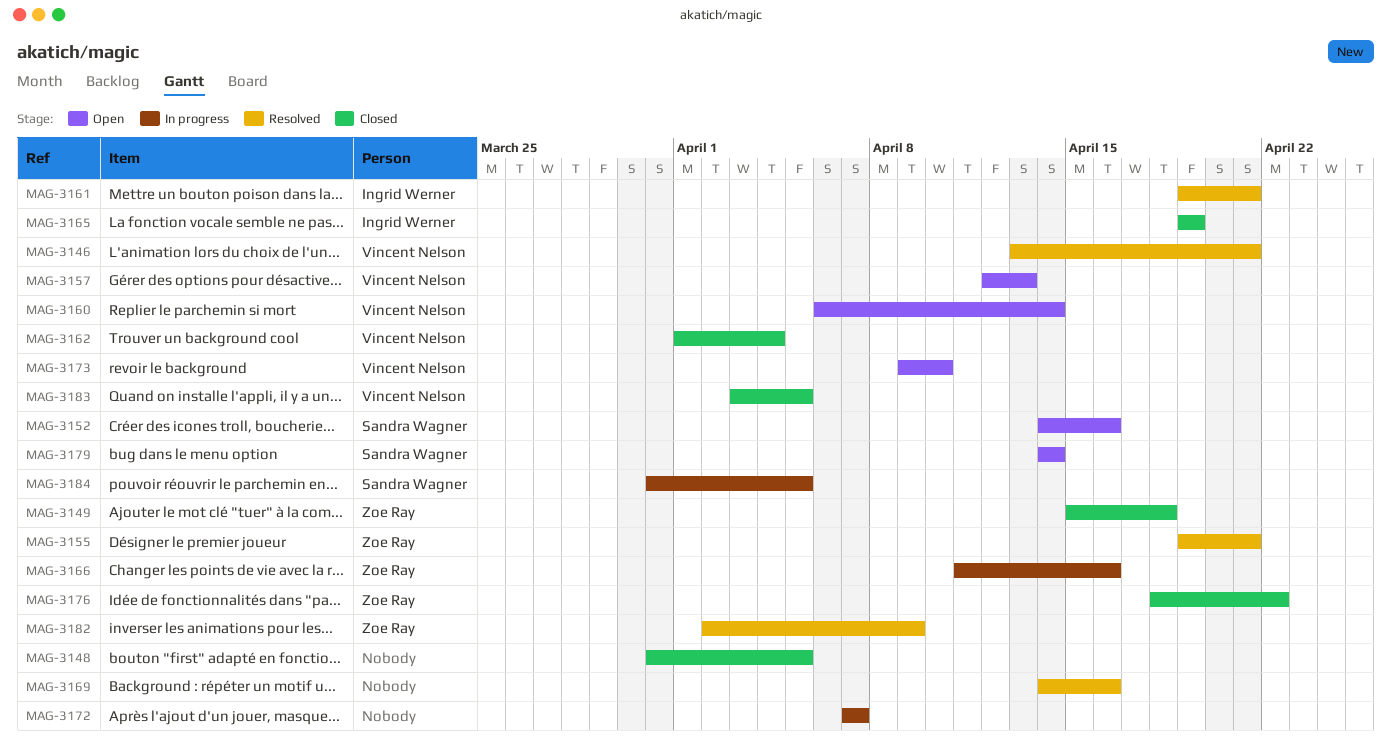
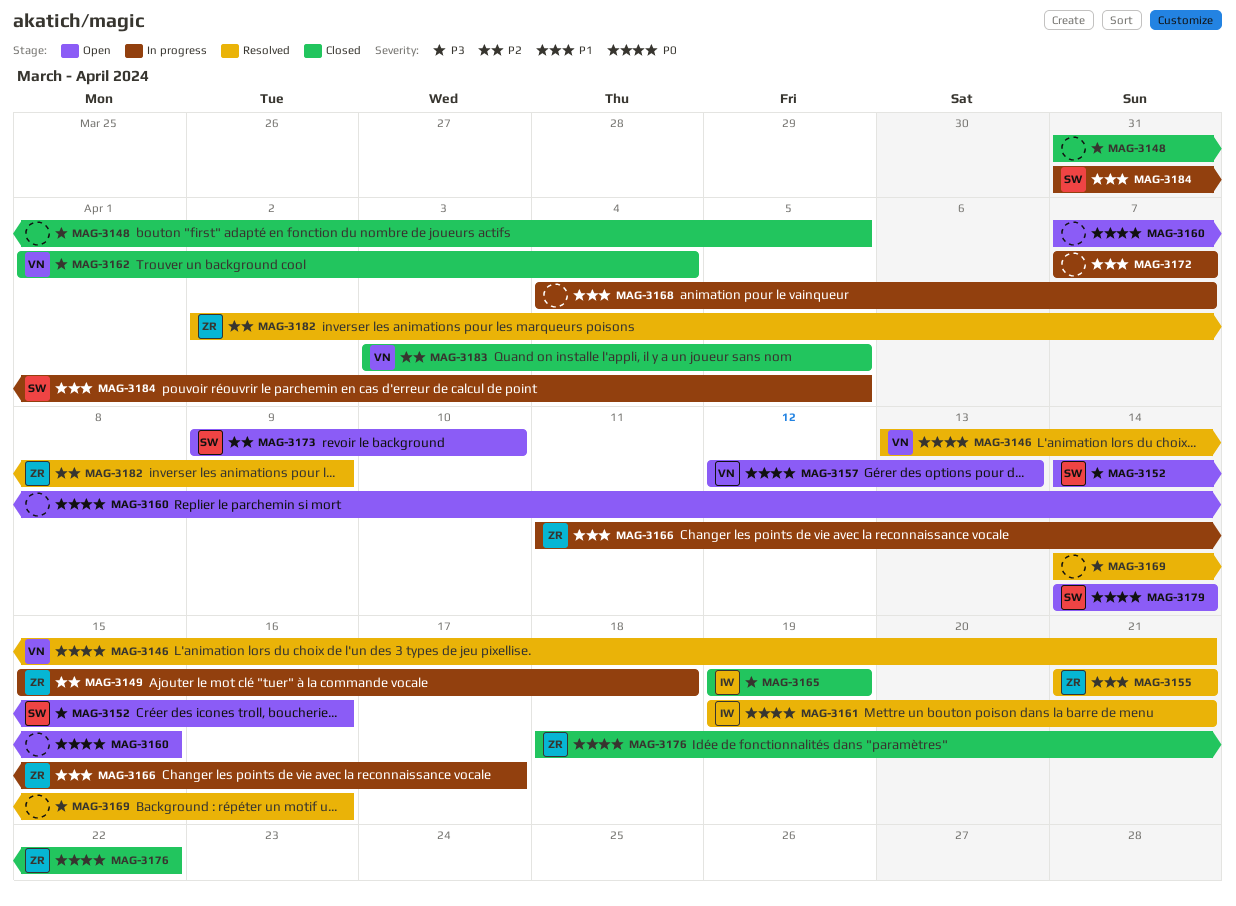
MAG-3149, status: Closed -> In progress
MAG-3155, start: Apr 19 -> Apr 21
MAG-3160, owner: Vincent Nelson -> none
MAG-3160, start: Apr 6 -> Apr 7
MAG-3160, due: Apr 14 -> Apr 15
MAG-3166, due: Apr 16 -> Apr 17
MAG-3168: none -> present
MAG-3173, owner: Vincent Nelson -> Sandra Wagner

